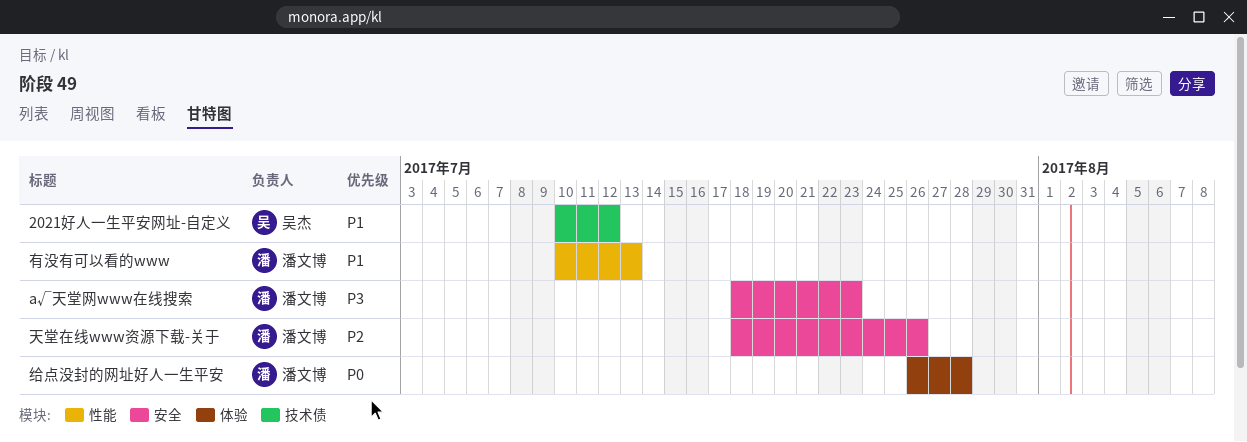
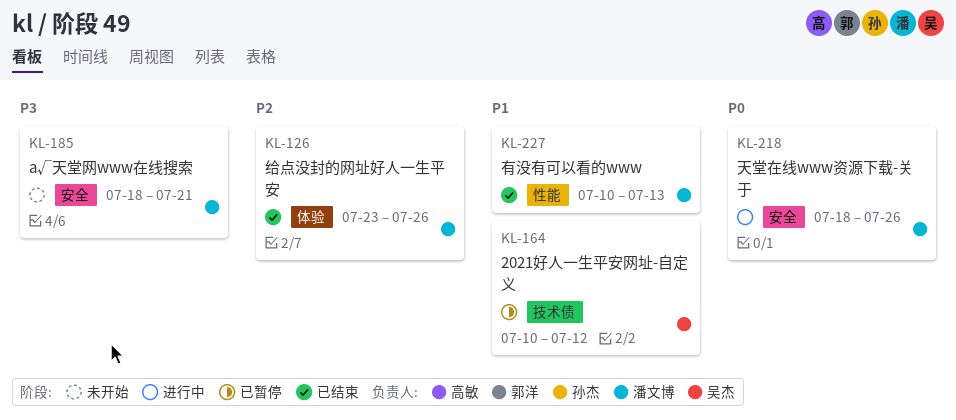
а√天堂网www在线搜索, due: Jul 23 -> Jul 21
天堂在线www资源下载-关于, priority: P2 -> P0
给点没封的网址好人一生平安, priority: P0 -> P2
给点没封的网址好人一生平安, start: Jul 26 -> Jul 23
给点没封的网址好人一生平安, due: Jul 28 -> Jul 26

